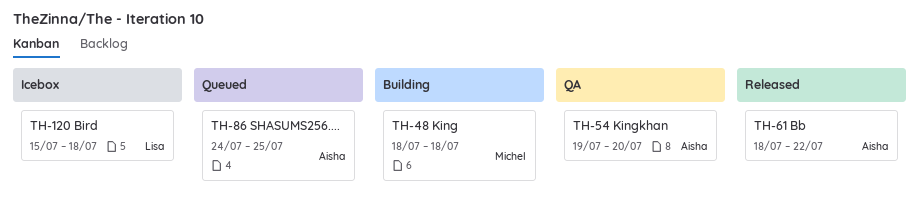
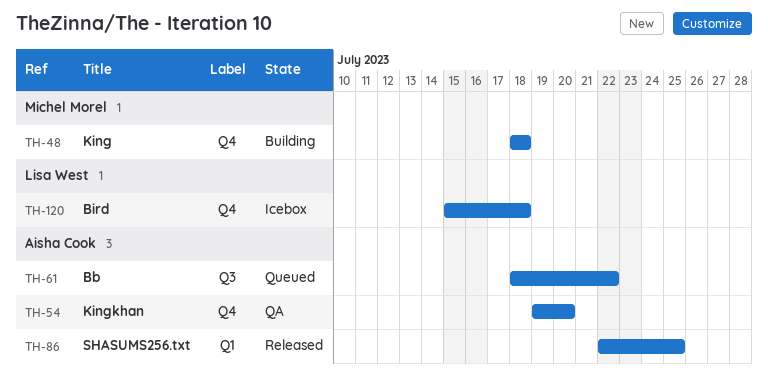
TH-61, status: Released -> Queued
TH-86, status: Queued -> Released
TH-86, start: Jul 24 -> Jul 22

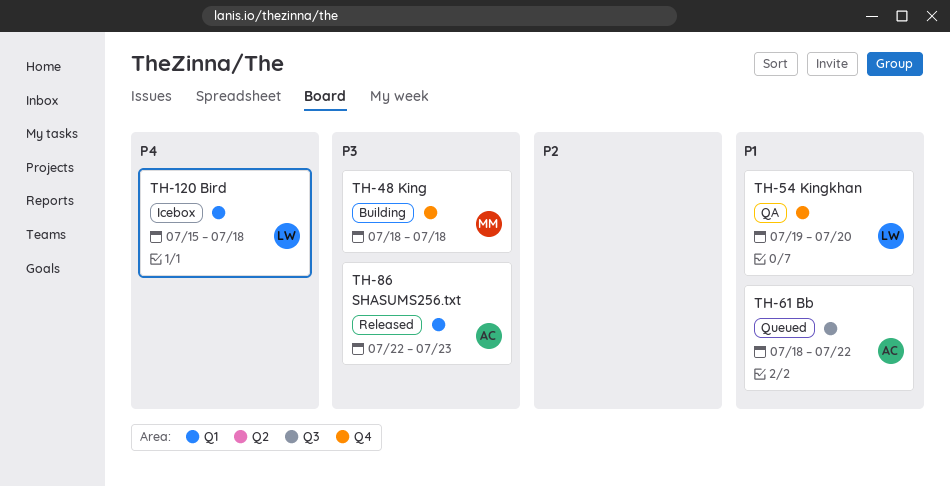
TH-54, owner: Aisha Cook -> Lisa West
TH-86, due: Jul 25 -> Jul 23
TH-120, label: Q4 -> Q1

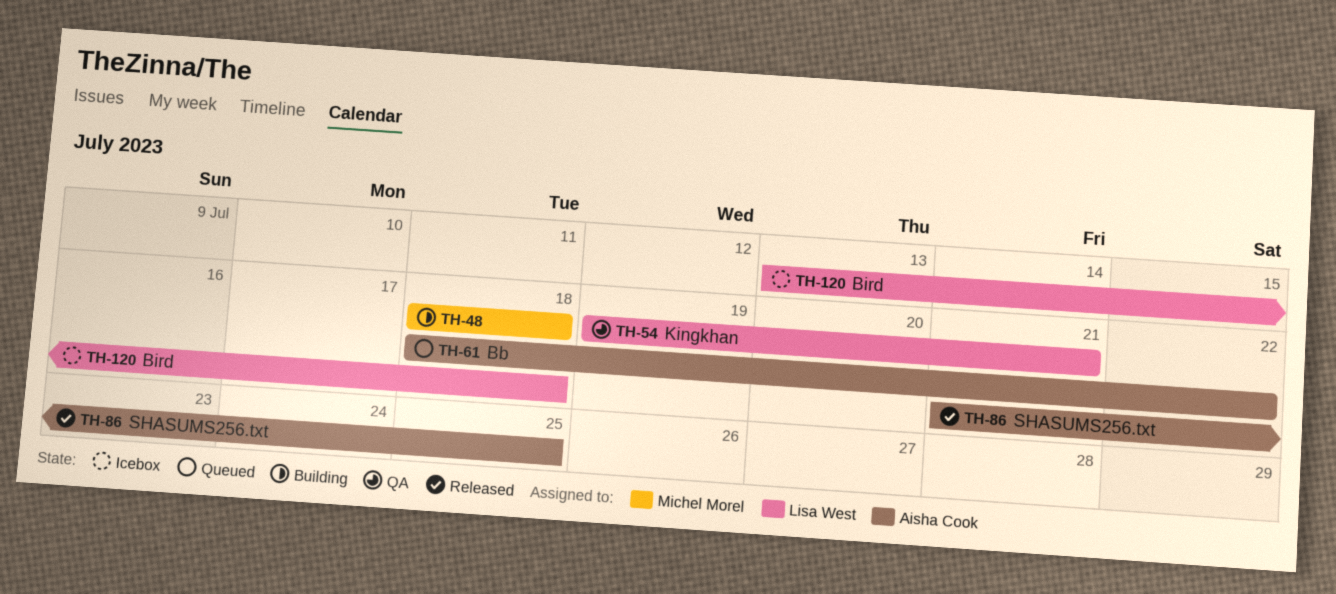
TH-54, due: Jul 20 -> Jul 21
TH-86, start: Jul 22 -> Jul 21
TH-86, due: Jul 23 -> Jul 25
TH-120, start: Jul 15 -> Jul 13

